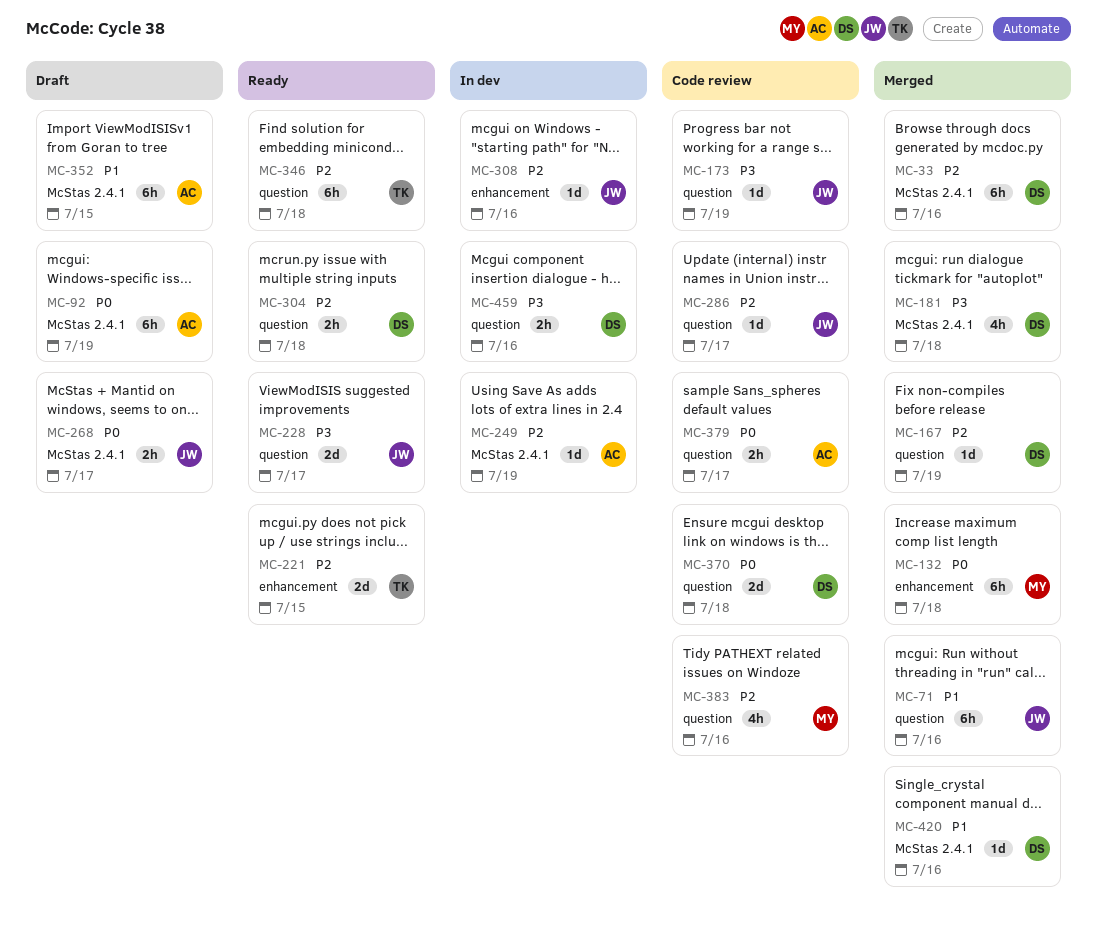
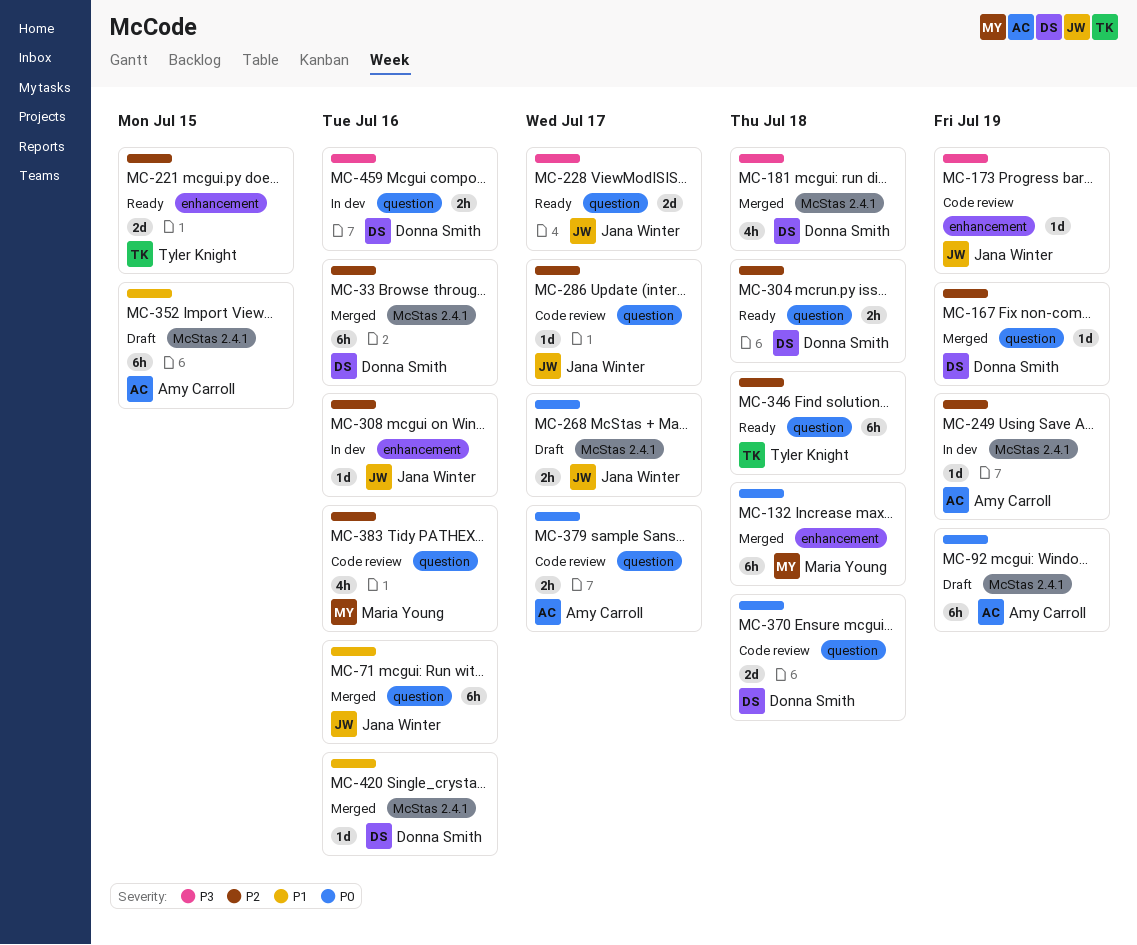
MC-173, label: question -> enhancement

